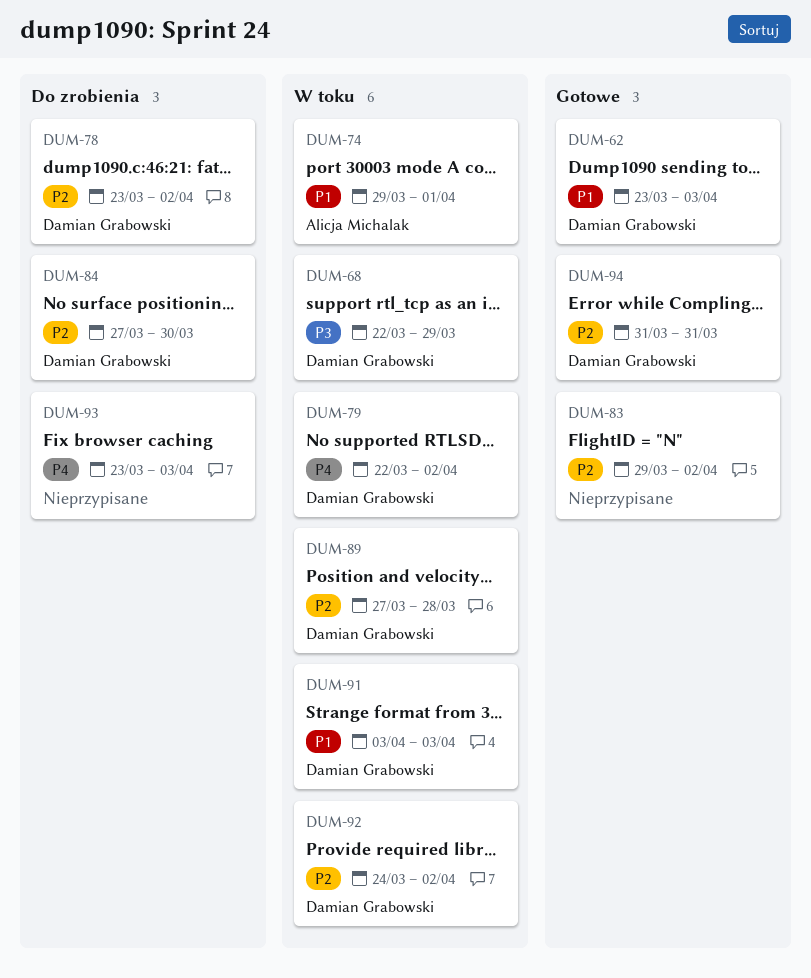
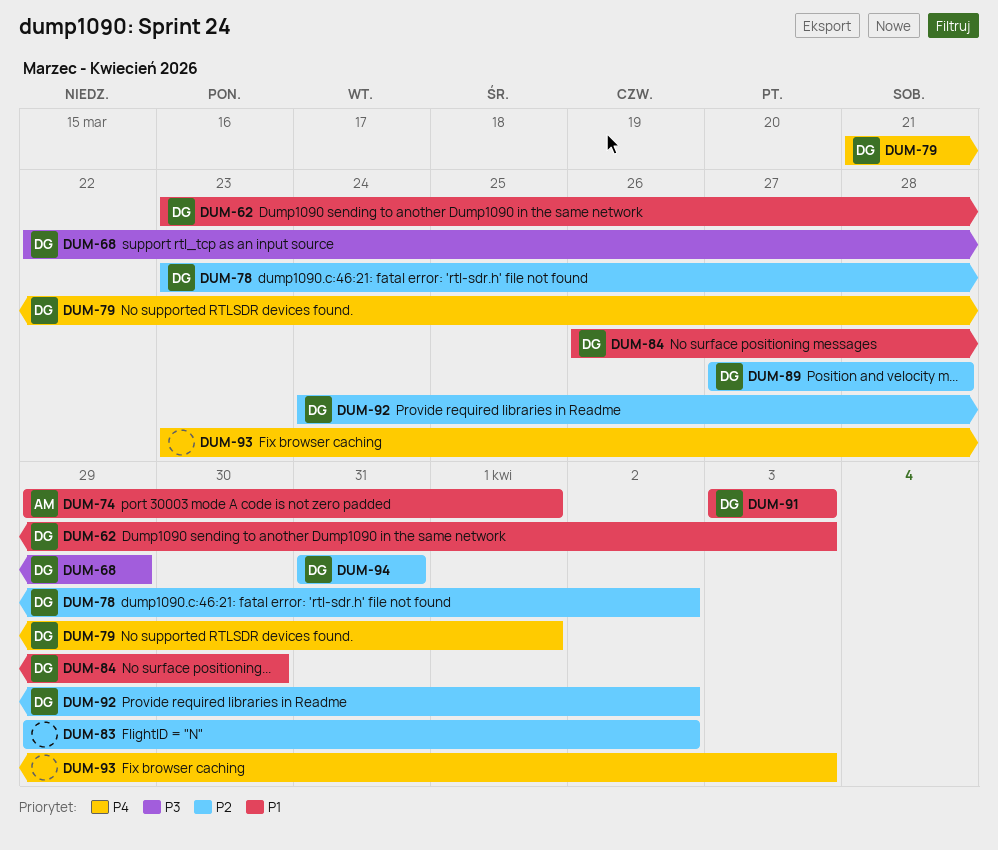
DUM-79, start: Mar 22 -> Mar 21
DUM-79, due: Apr 2 -> Apr 1
DUM-84, priority: P2 -> P1
DUM-84, start: Mar 27 -> Mar 26

